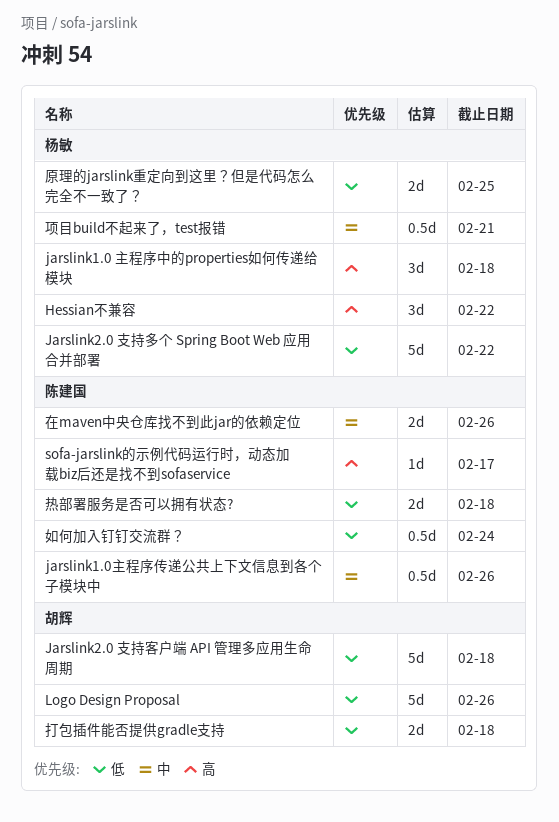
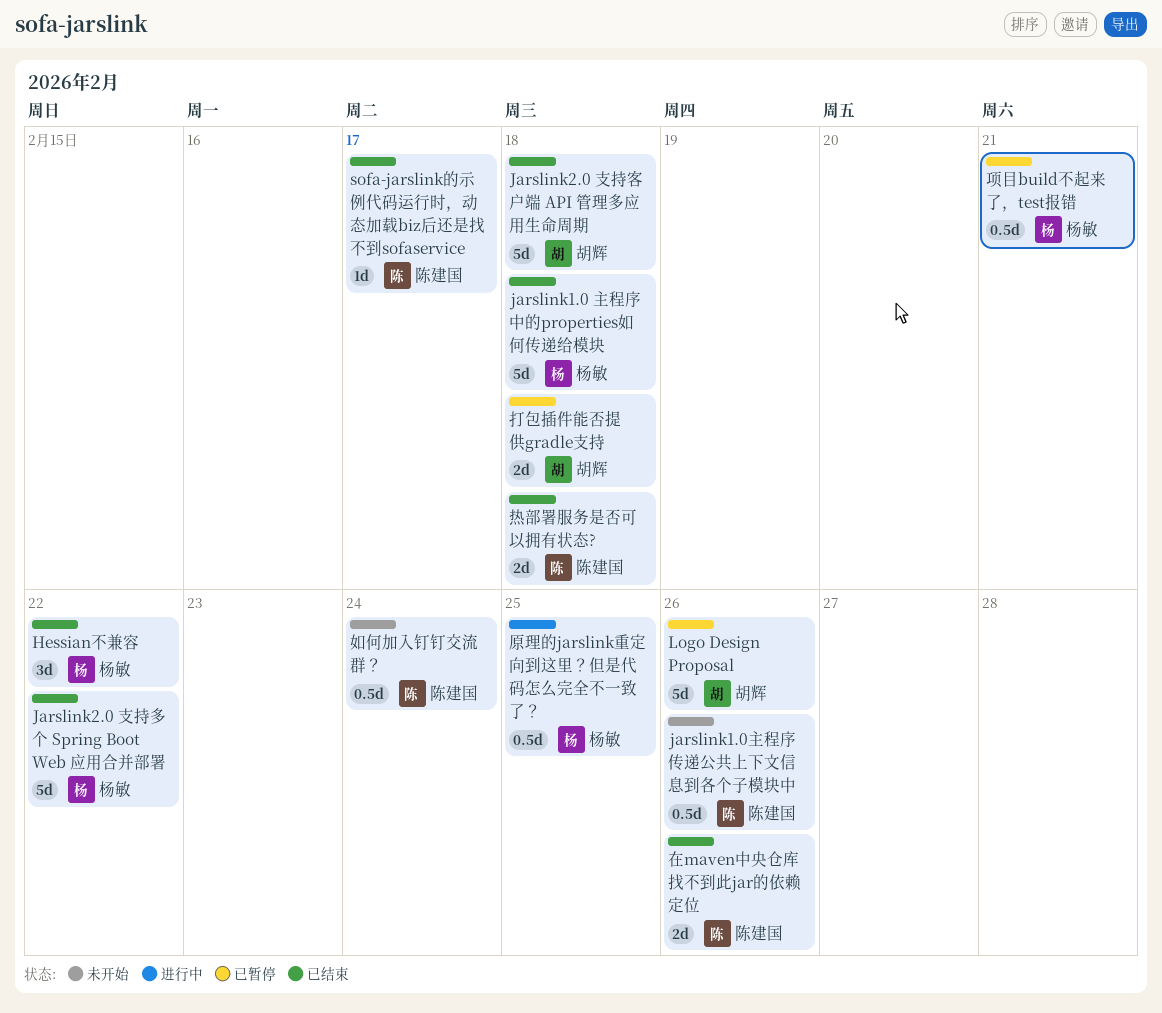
jarslink1.0 主程序中的properties如何传递给模块, estimate: 3d -> 5d
原理的jarslink重定向到这里？但是代码怎么完全不一致了？, estimate: 2d -> 0.5d

